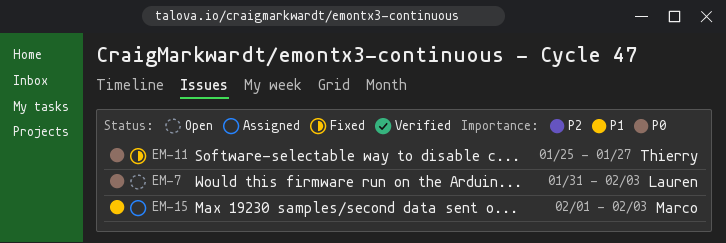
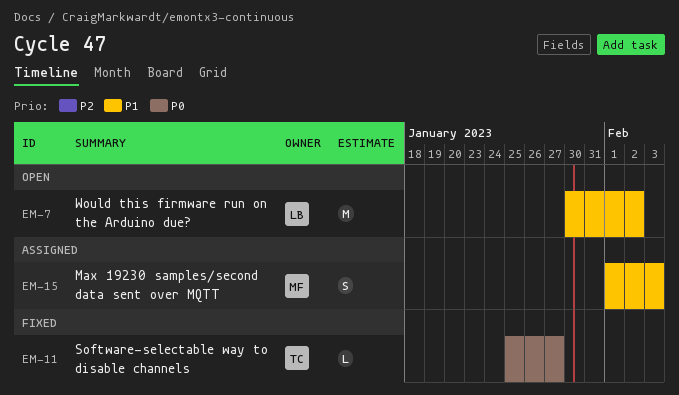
EM-7, priority: P0 -> P1
EM-7, start: Jan 31 -> Jan 30
EM-7, due: Feb 3 -> Feb 2

